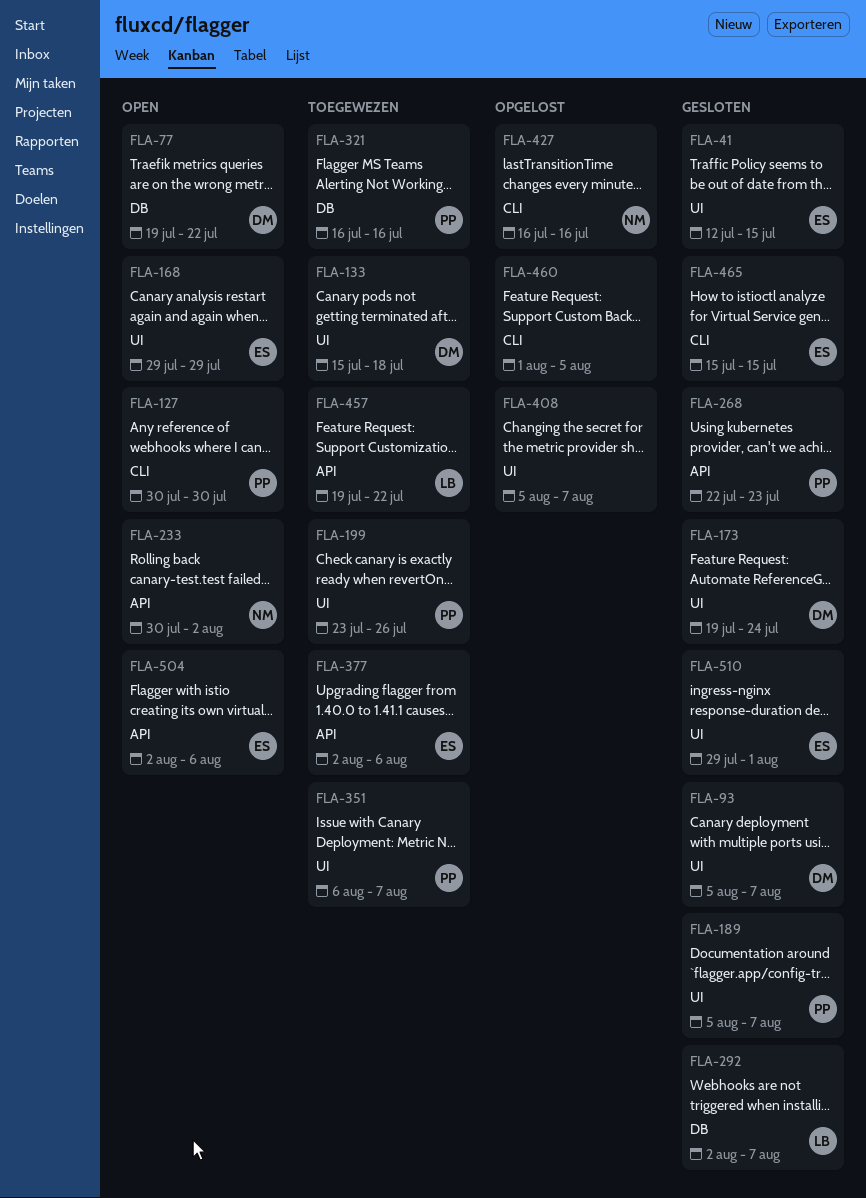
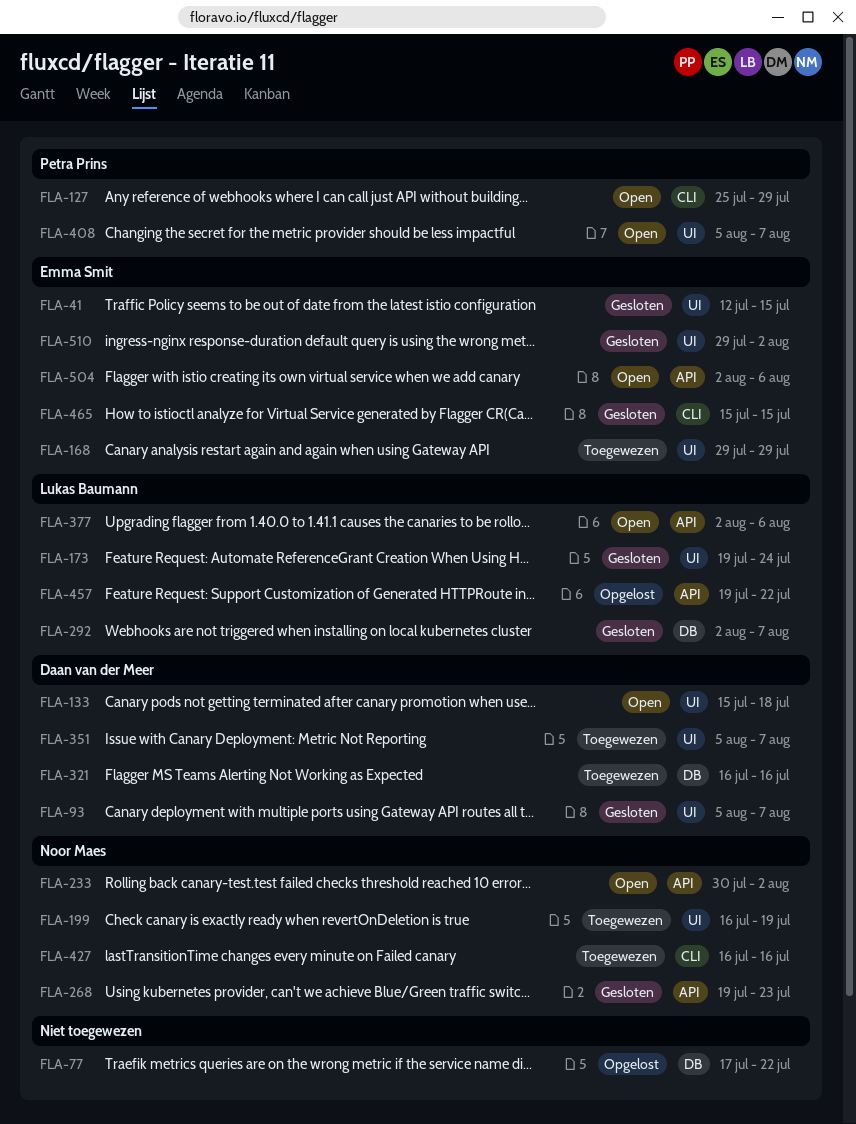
FLA-77, status: Open -> Opgelost
FLA-77, owner: Daan van der Meer -> none
FLA-77, start: Jul 19 -> Jul 17
FLA-127, start: Jul 30 -> Jul 25
FLA-127, due: Jul 30 -> Jul 29
FLA-133, status: Toegewezen -> Open
FLA-168, status: Open -> Toegewezen
FLA-173, owner: Daan van der Meer -> Lukas Baumann
FLA-189: present -> none
FLA-199, owner: Petra Prins -> Noor Maes
FLA-199, start: Jul 23 -> Jul 16
FLA-199, due: Jul 26 -> Jul 19
FLA-268, owner: Petra Prins -> Noor Maes
FLA-268, start: Jul 22 -> Jul 19
FLA-321, owner: Petra Prins -> Daan van der Meer
FLA-351, owner: Petra Prins -> Daan van der Meer
FLA-351, start: Aug 6 -> Aug 5
FLA-377, status: Toegewezen -> Open
FLA-377, owner: Emma Smit -> Lukas Baumann
FLA-408, status: Opgelost -> Open
FLA-408, owner: none -> Petra Prins
FLA-427, status: Opgelost -> Toegewezen
FLA-457, status: Toegewezen -> Opgelost
FLA-460: present -> none
FLA-510, due: Aug 1 -> Aug 2

